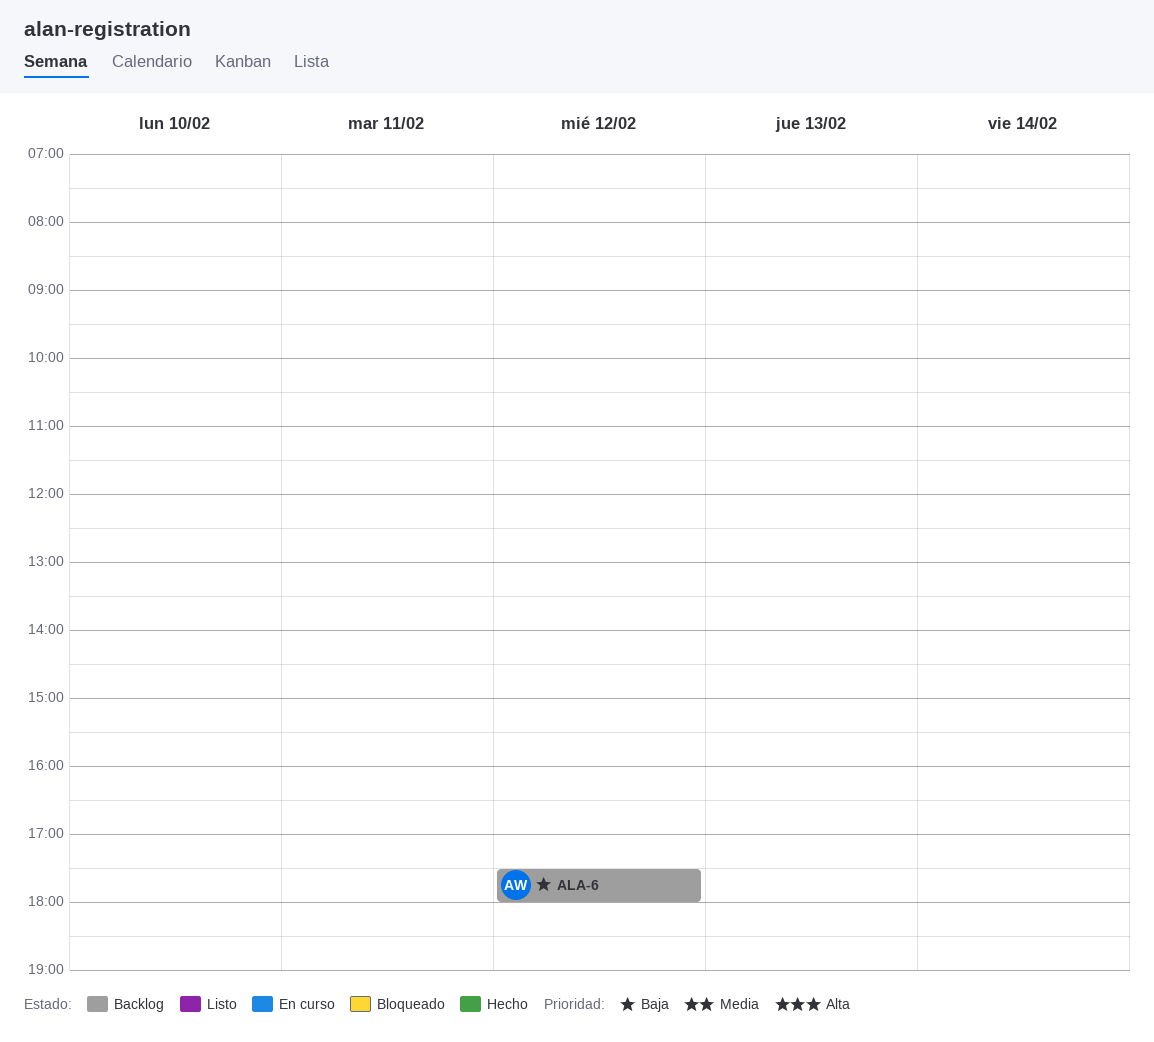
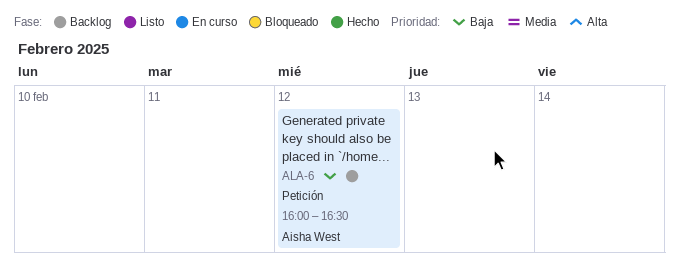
ALA-6, begins: 17:30 -> 16:00
ALA-6, ends: 18:00 -> 16:30

